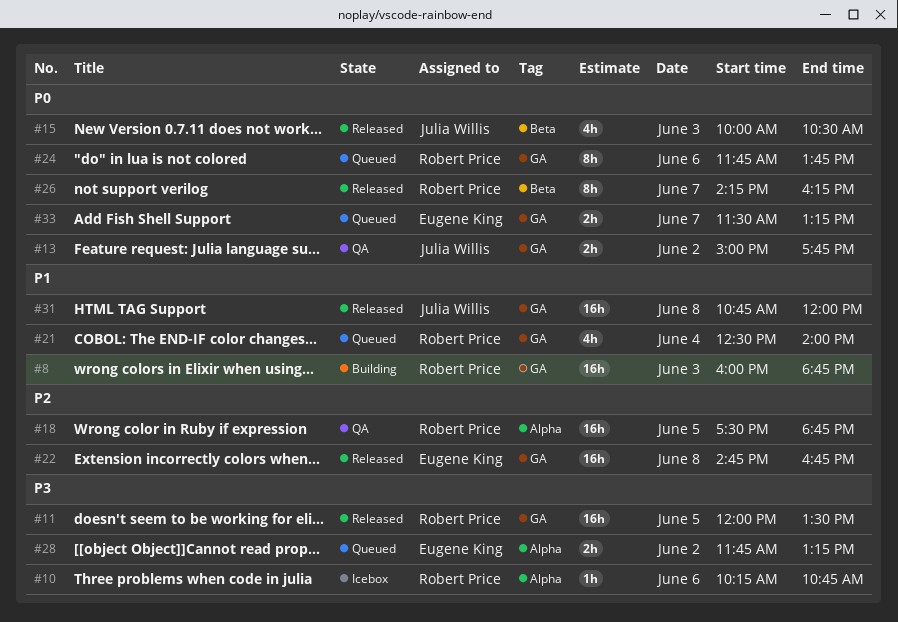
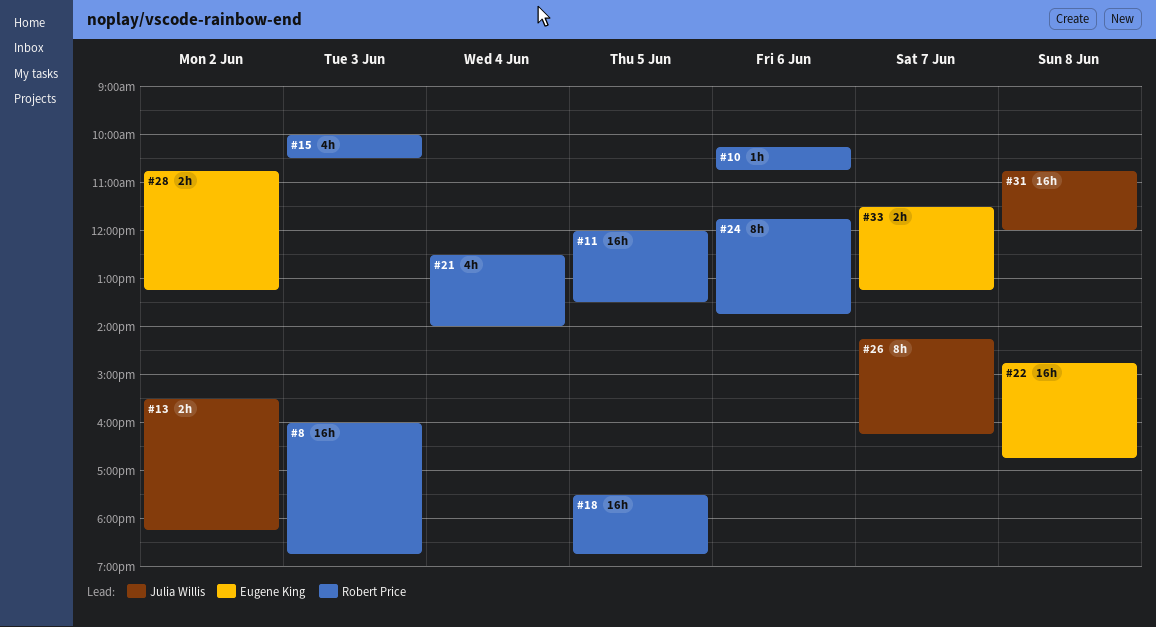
#13, begins: 15:00 -> 15:30
#13, ends: 17:45 -> 18:15
#15, owner: Julia Willis -> Robert Price
#26, owner: Robert Price -> Julia Willis
#28, begins: 11:45 -> 10:45

